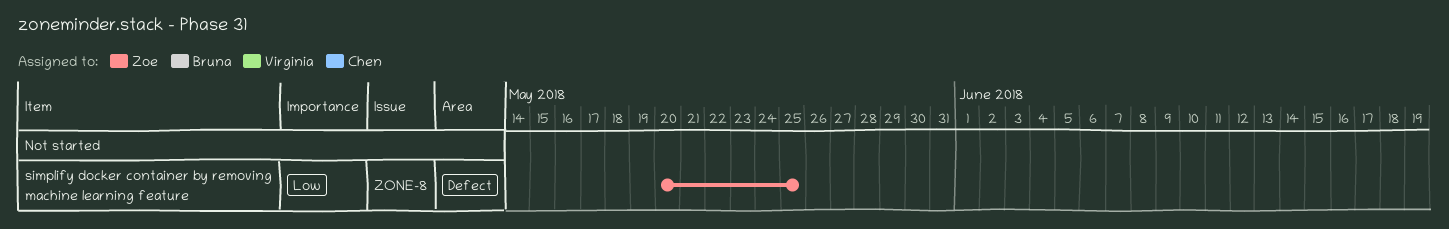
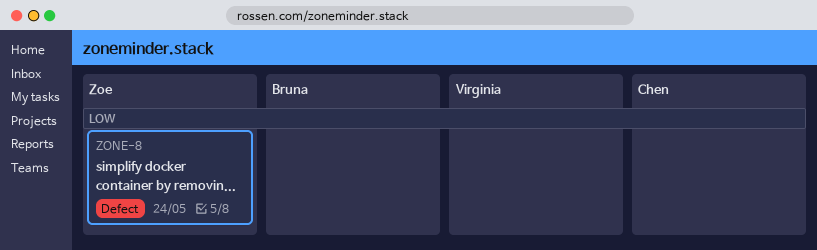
ZONE-8, due: May 25 -> May 24

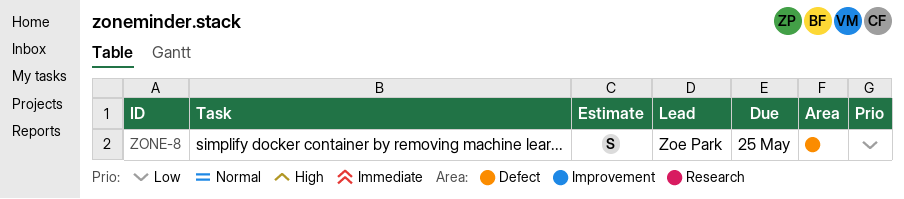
ZONE-8, due: May 24 -> May 25

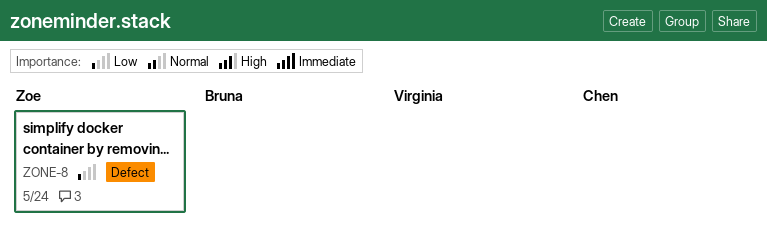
ZONE-8, due: May 25 -> May 24

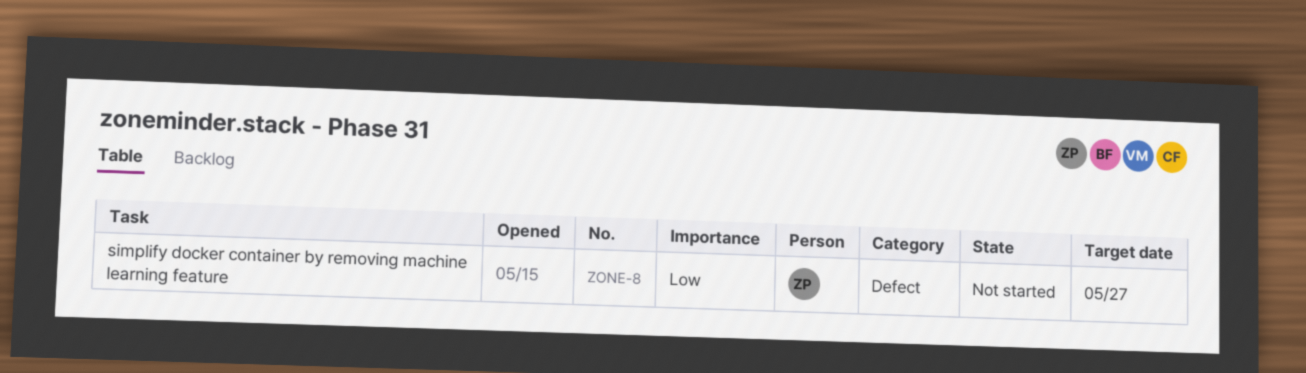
ZONE-8, due: May 24 -> May 27

